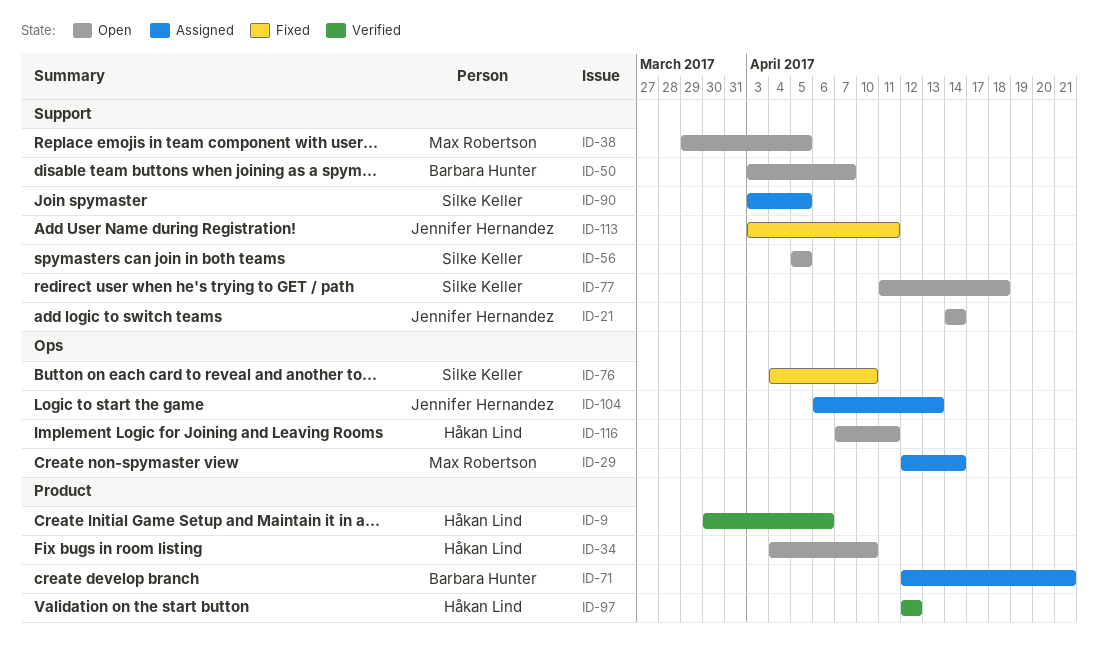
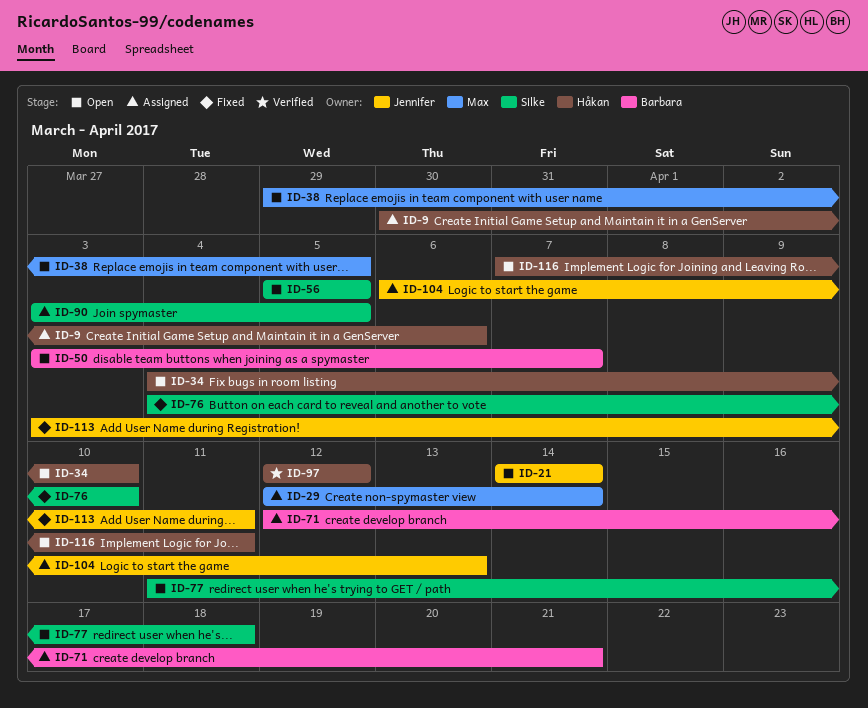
ID-9, status: Verified -> Assigned

